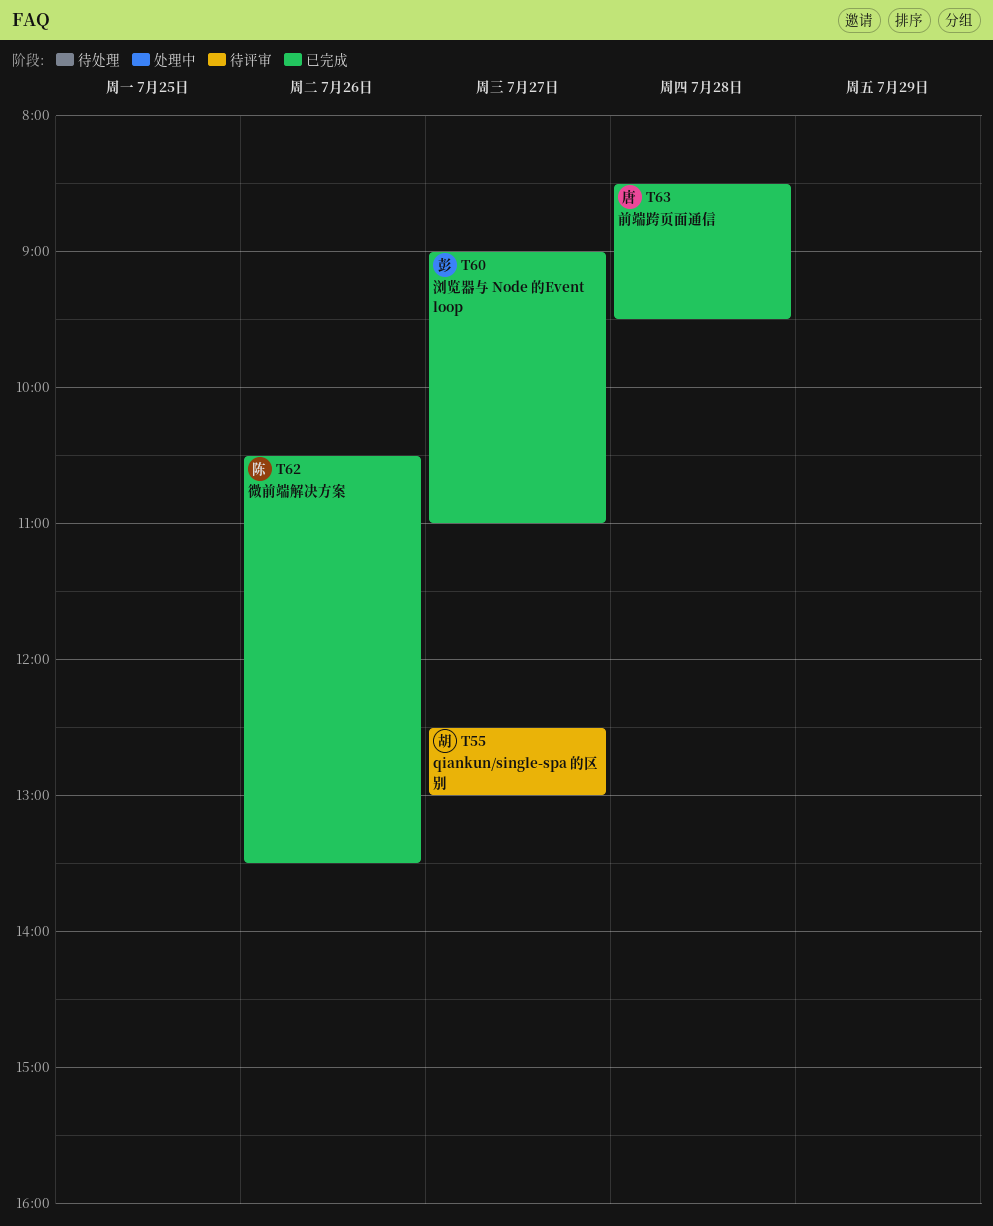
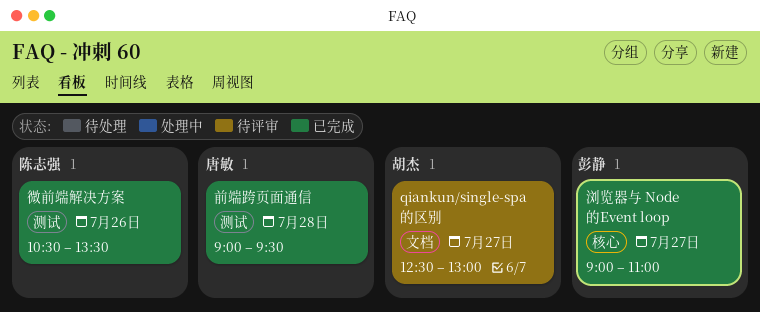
前端跨页面通信, begins: 08:30 -> 09:00

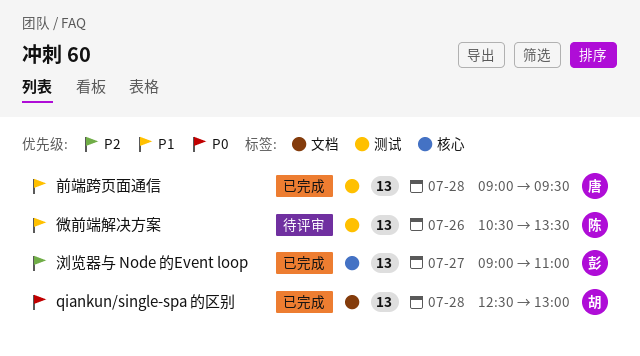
qiankun/single-spa 的区别, status: 待评审 -> 已完成
qiankun/single-spa 的区别, day: Jul 27 -> Jul 28
微前端解决方案, status: 已完成 -> 待评审

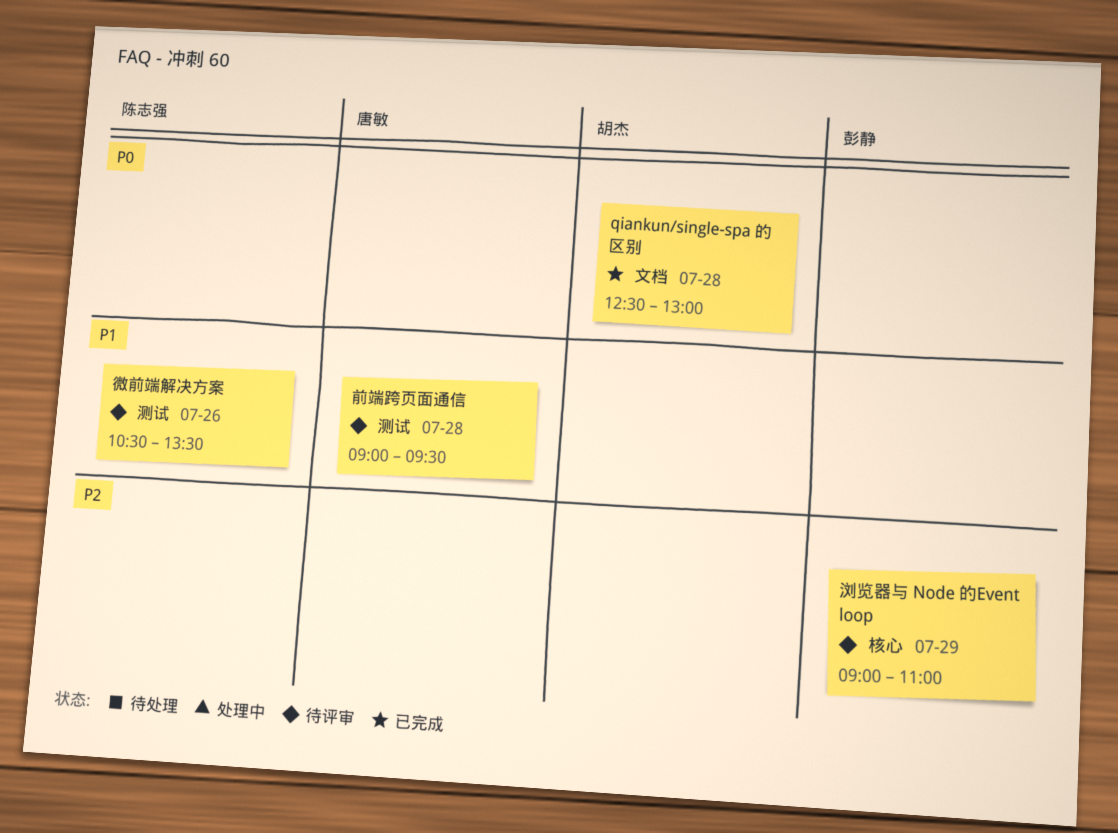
前端跨页面通信, status: 已完成 -> 待评审
浏览器与 Node 的Event loop, status: 已完成 -> 待评审
浏览器与 Node 的Event loop, day: Jul 27 -> Jul 29

